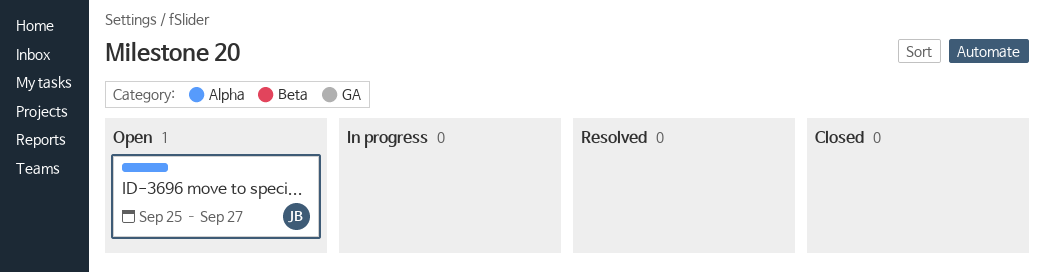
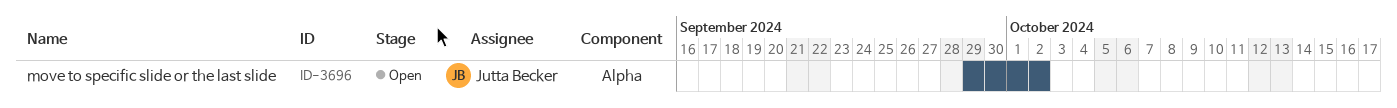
ID-3696, start: Sep 25 -> Sep 29
ID-3696, due: Sep 27 -> Oct 2

